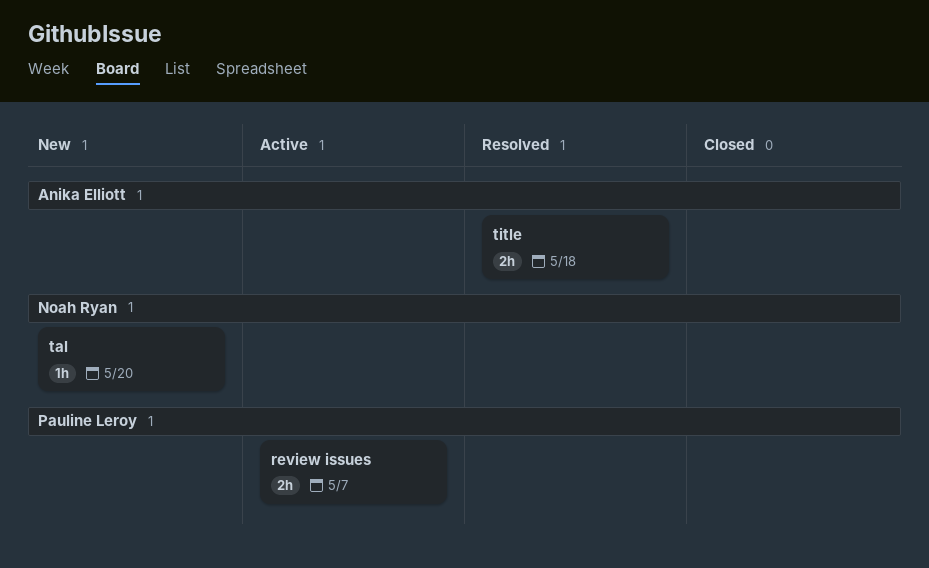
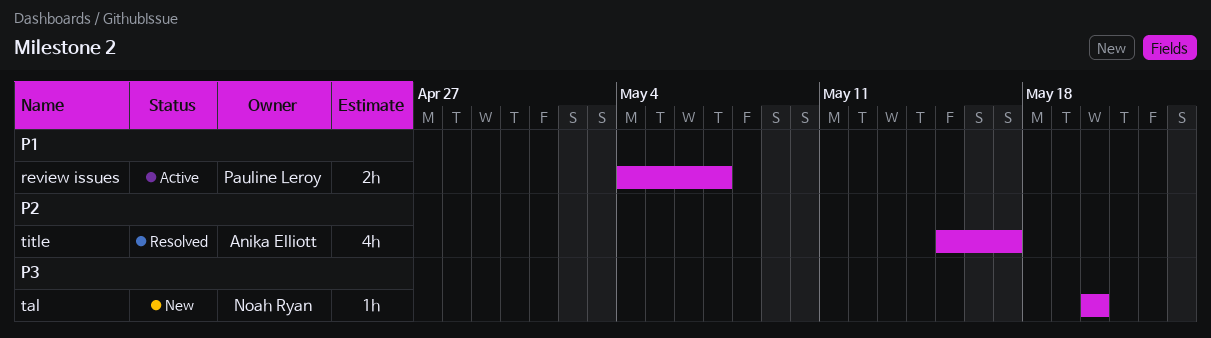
title, estimate: 2h -> 4h
title, due: May 18 -> May 17

